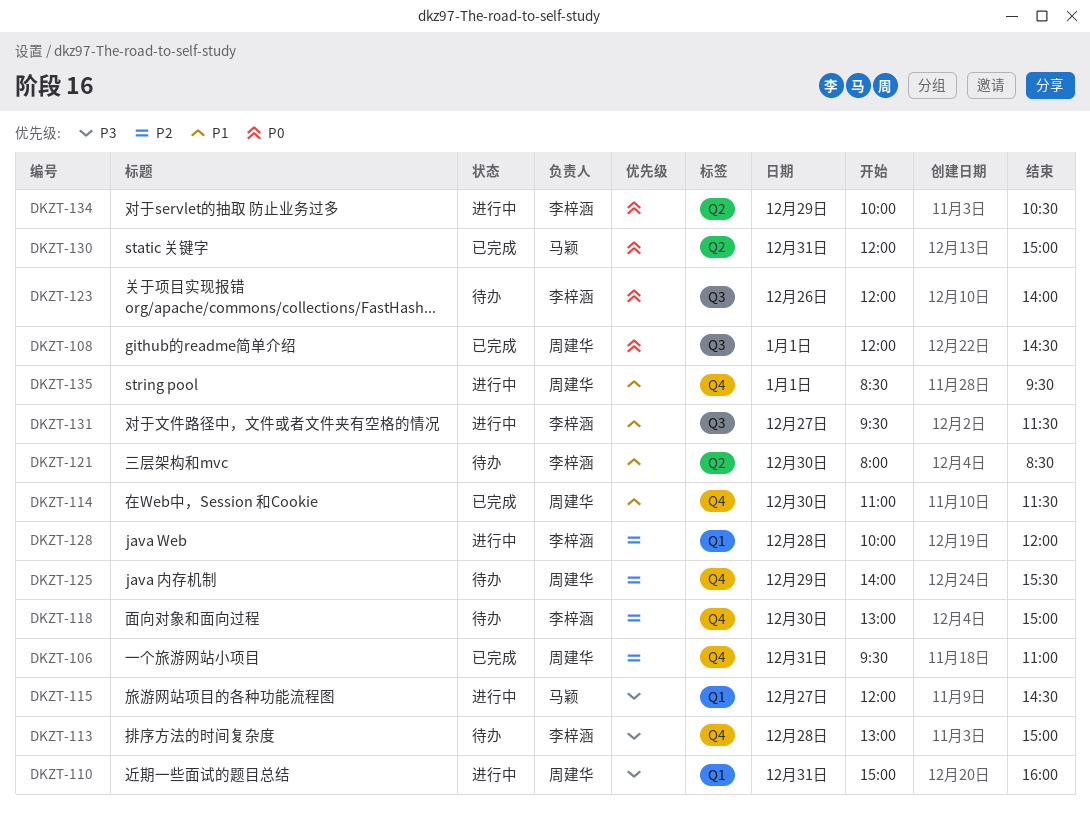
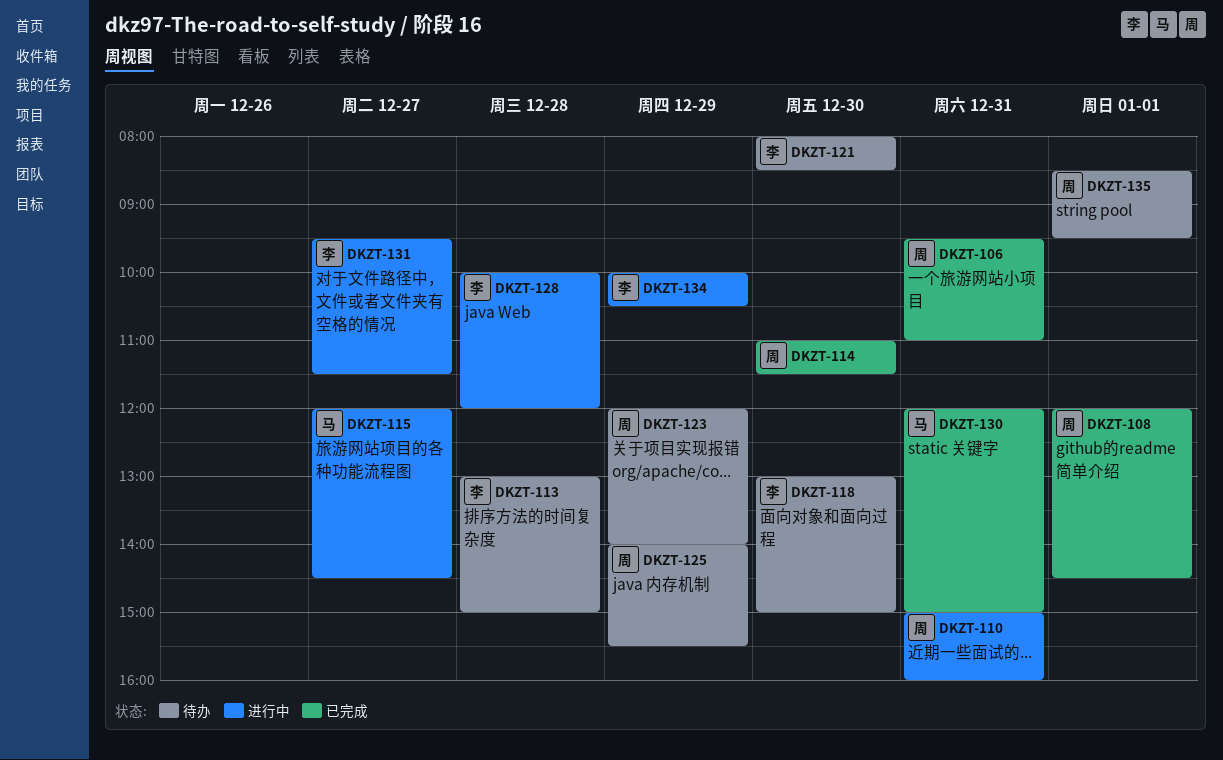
DKZT-123, owner: 李梓涵 -> 周建华
DKZT-123, day: Dec 26 -> Dec 29
DKZT-135, status: 进行中 -> 待办

